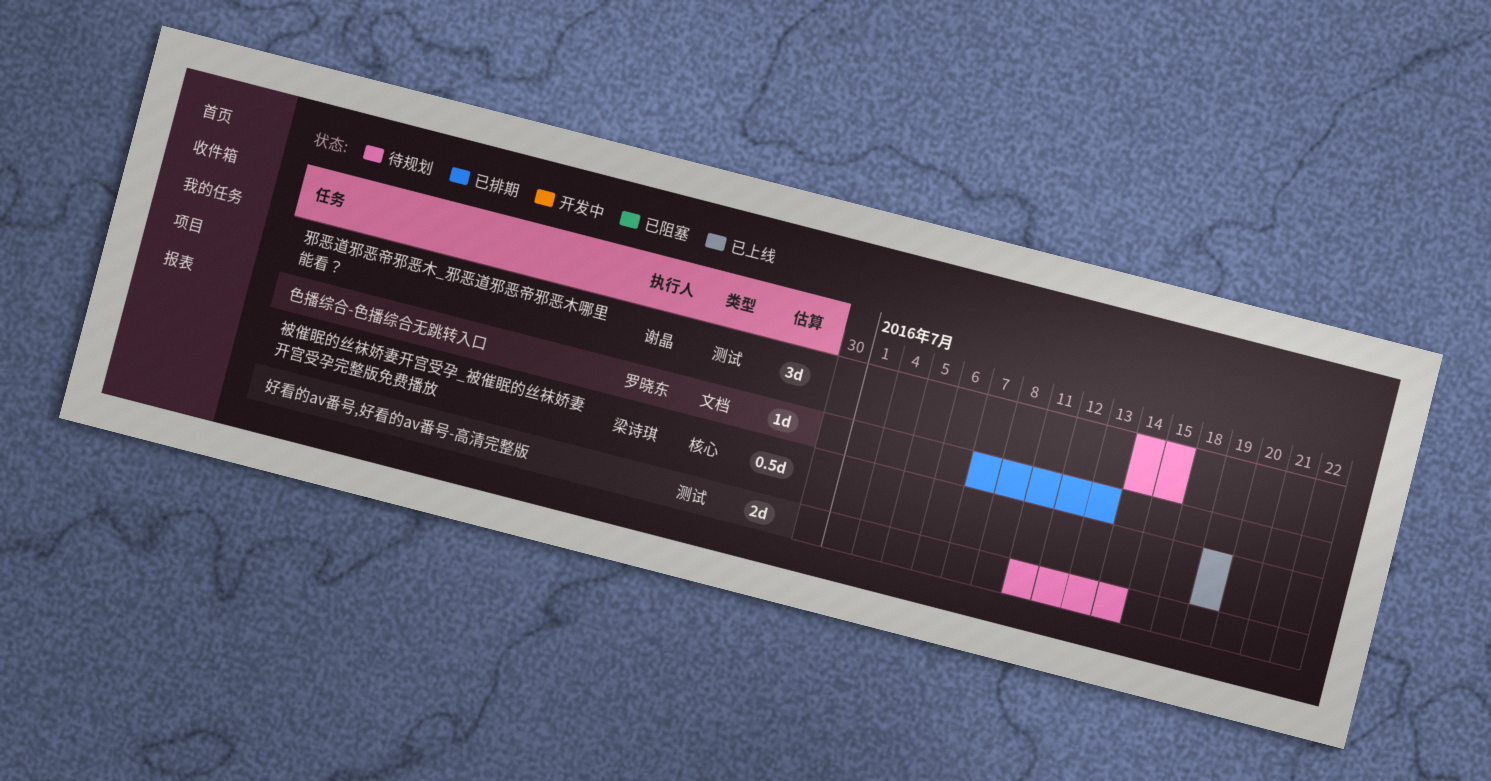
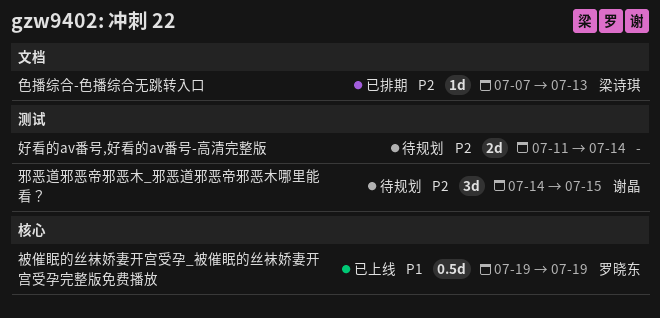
色播综合-色播综合无跳转入口, owner: 罗晓东 -> 梁诗琪
被催眠的丝袜娇妻开宫受孕_被催眠的丝袜娇妻开宫受孕完整版免费播放, owner: 梁诗琪 -> 罗晓东

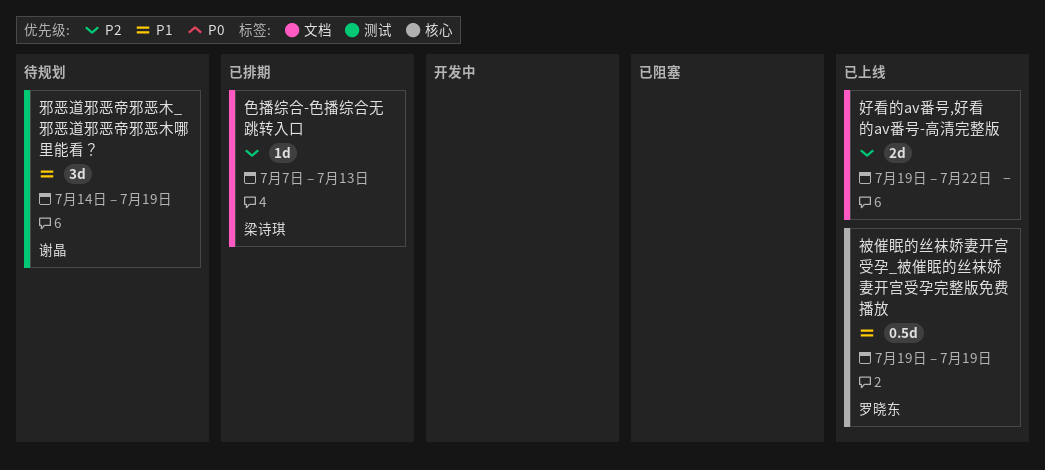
好看的av番号,好看的av番号-高清完整版, status: 待规划 -> 已上线
好看的av番号,好看的av番号-高清完整版, label: 测试 -> 文档
好看的av番号,好看的av番号-高清完整版, start: Jul 11 -> Jul 19
好看的av番号,好看的av番号-高清完整版, due: Jul 14 -> Jul 22
邪恶道邪恶帝邪恶木_邪恶道邪恶帝邪恶木哪里能看？, priority: P2 -> P1
邪恶道邪恶帝邪恶木_邪恶道邪恶帝邪恶木哪里能看？, due: Jul 15 -> Jul 19

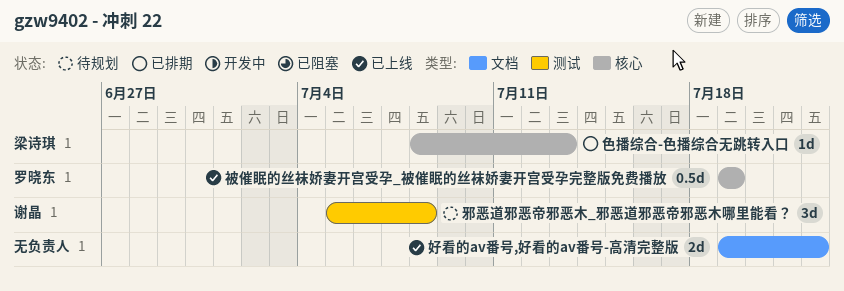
色播综合-色播综合无跳转入口, label: 文档 -> 核心
色播综合-色播综合无跳转入口, start: Jul 7 -> Jul 8
邪恶道邪恶帝邪恶木_邪恶道邪恶帝邪恶木哪里能看？, start: Jul 14 -> Jul 5
邪恶道邪恶帝邪恶木_邪恶道邪恶帝邪恶木哪里能看？, due: Jul 19 -> Jul 8

